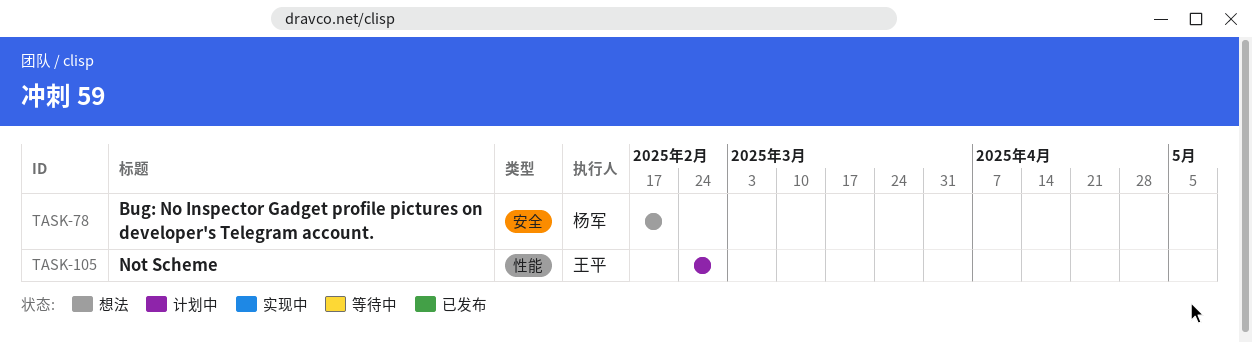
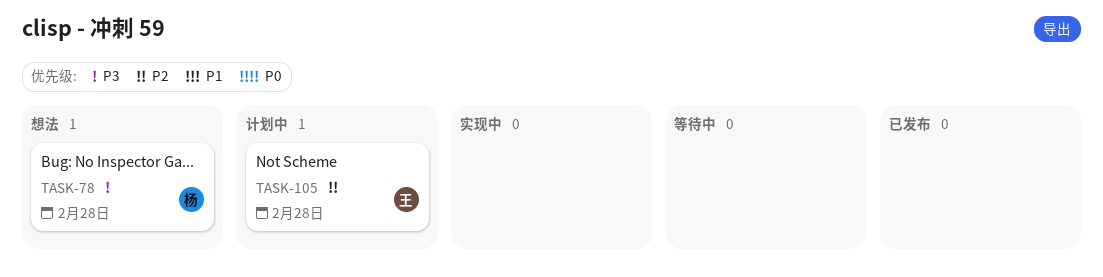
TASK-78, due: Feb 21 -> Feb 28

